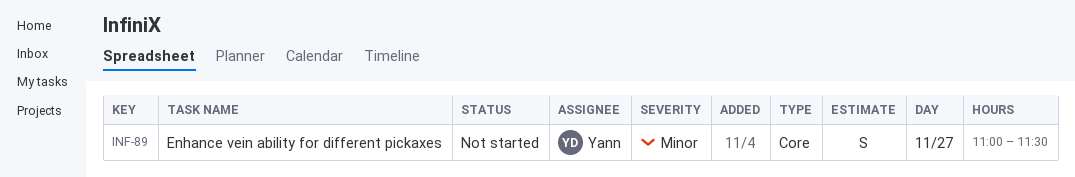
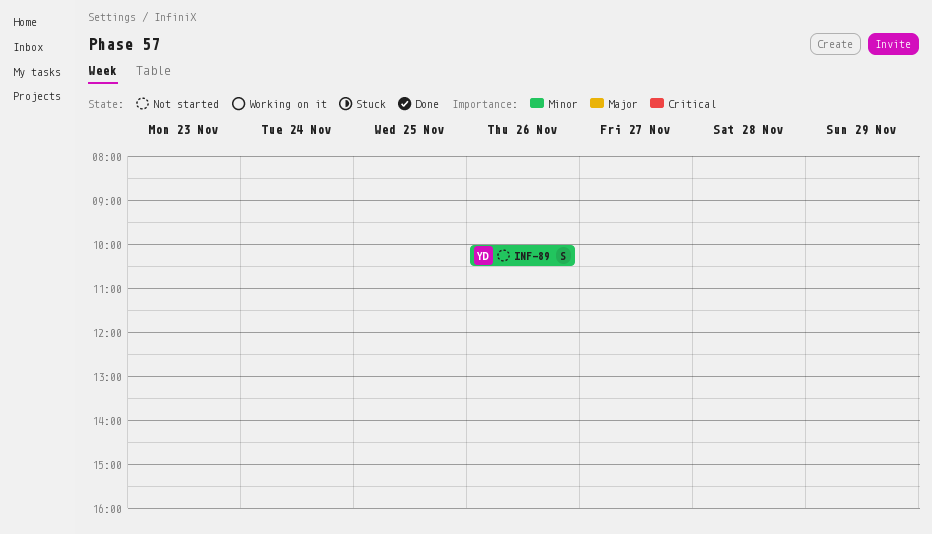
INF-89, day: Nov 27 -> Nov 26
INF-89, begins: 11:00 -> 10:00
INF-89, ends: 11:30 -> 10:30

